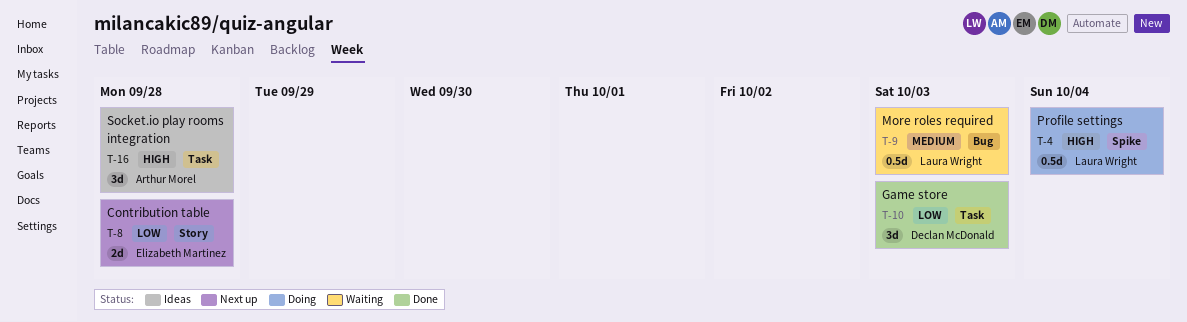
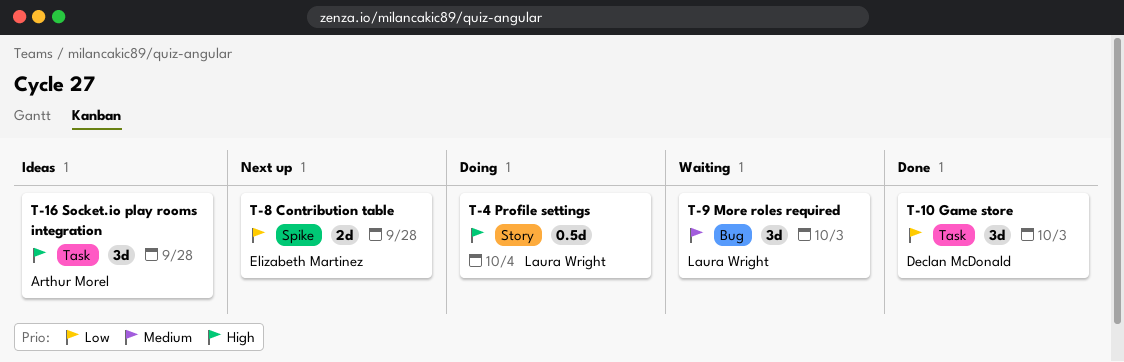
T-4, label: Spike -> Story
T-8, label: Story -> Spike
T-9, estimate: 0.5d -> 3d

